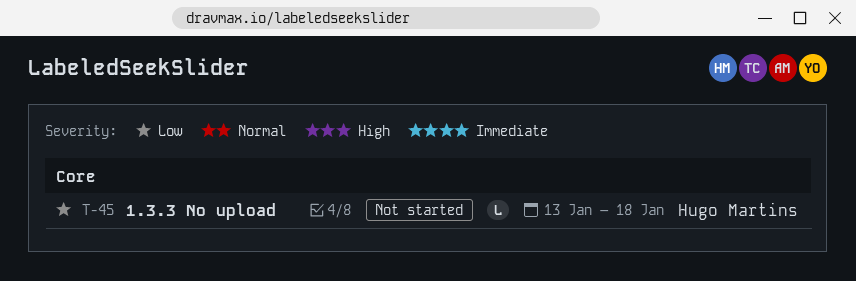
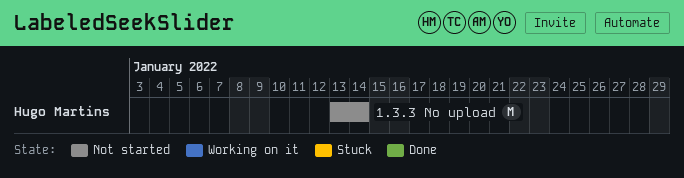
1.3.3 No upload, estimate: L -> M
1.3.3 No upload, due: Jan 18 -> Jan 14

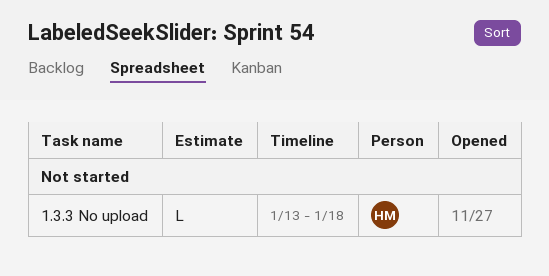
1.3.3 No upload, estimate: M -> L
1.3.3 No upload, due: Jan 14 -> Jan 18

